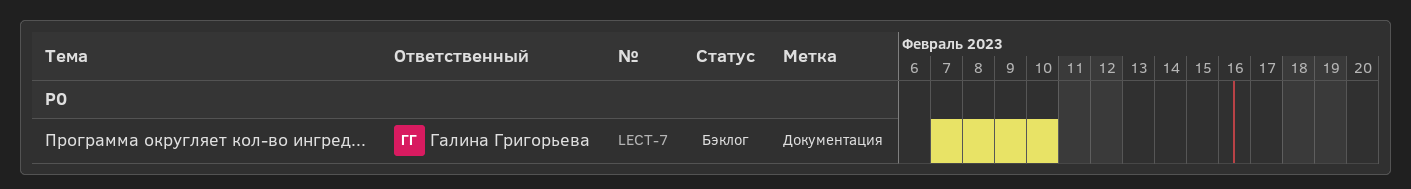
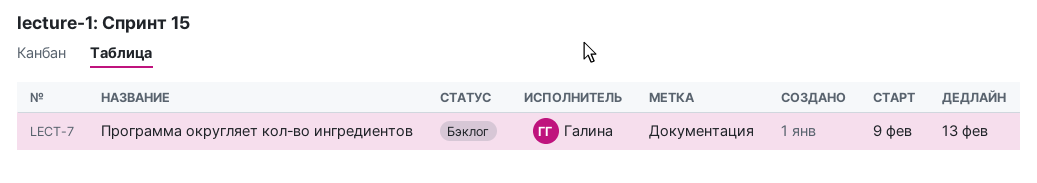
LECT-7, start: Feb 7 -> Feb 9
LECT-7, due: Feb 10 -> Feb 13

